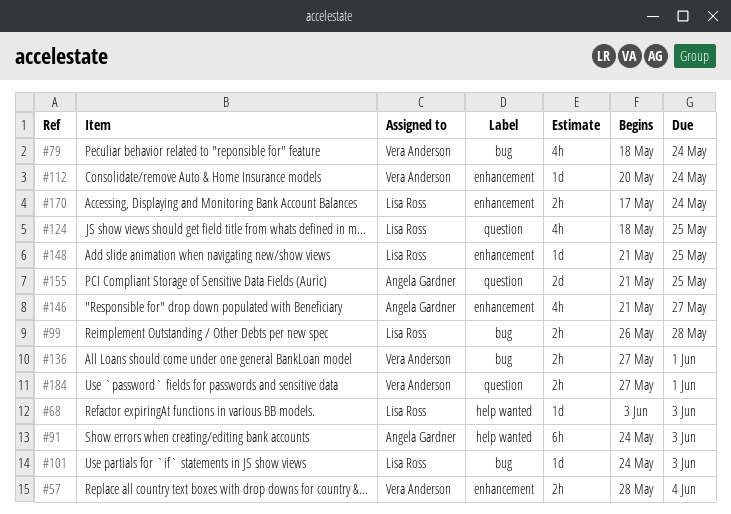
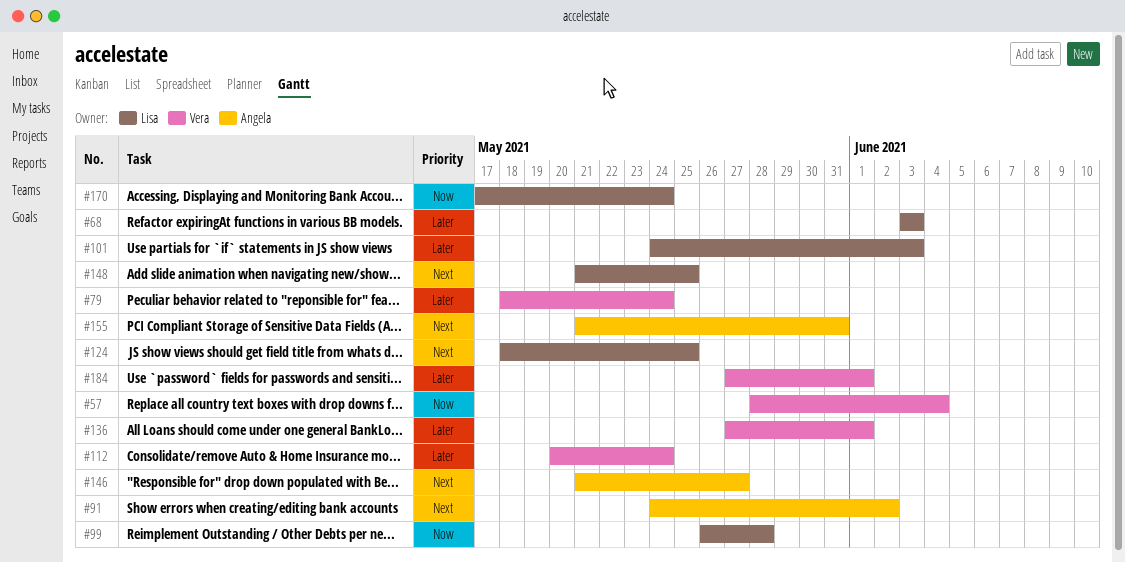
#91, due: Jun 3 -> Jun 2
#155, due: May 25 -> May 31

